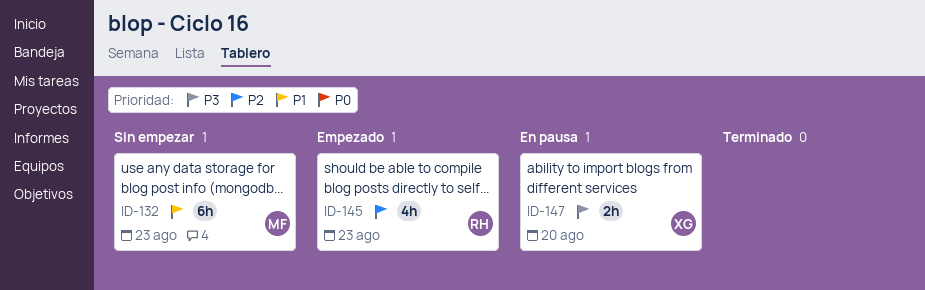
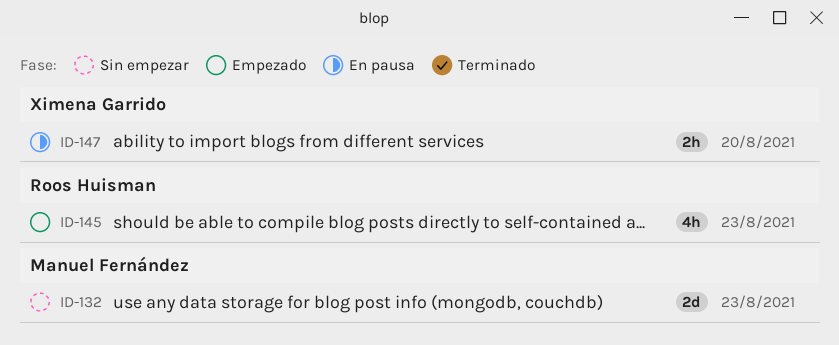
ID-132, estimate: 6h -> 2d

